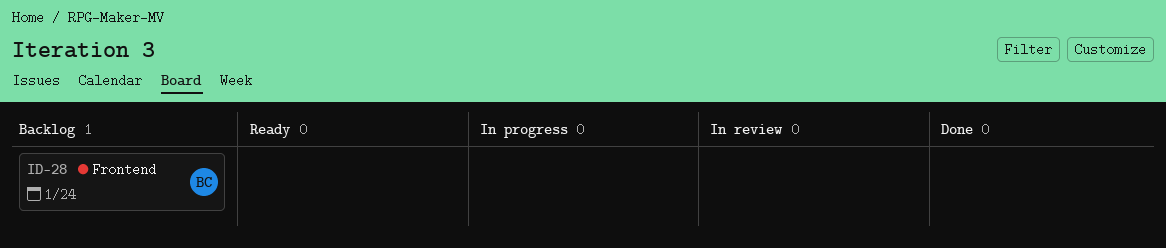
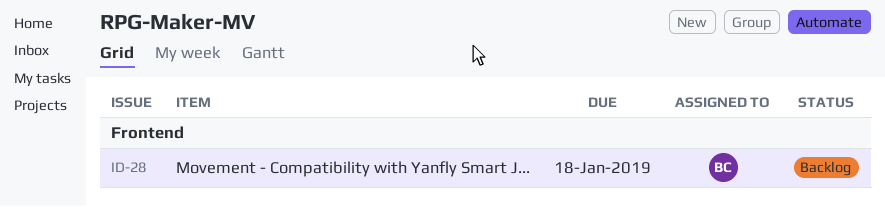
ID-28, due: Jan 24 -> Jan 18

